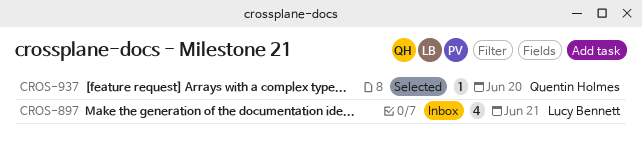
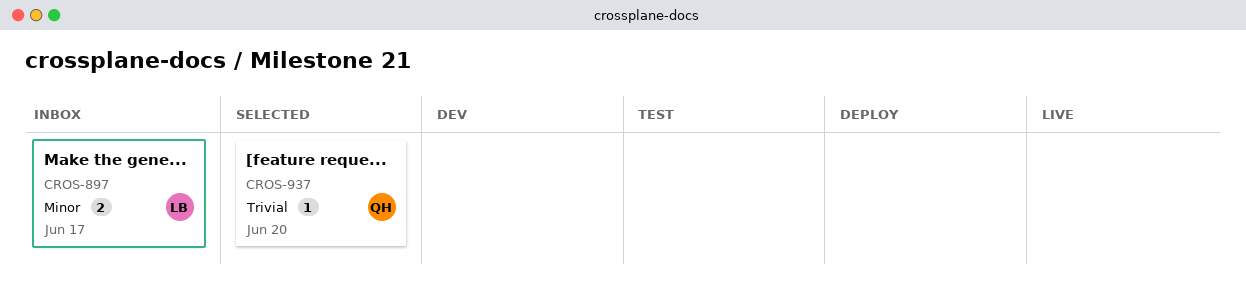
CROS-897, estimate: 4 -> 2
CROS-897, due: Jun 21 -> Jun 17

